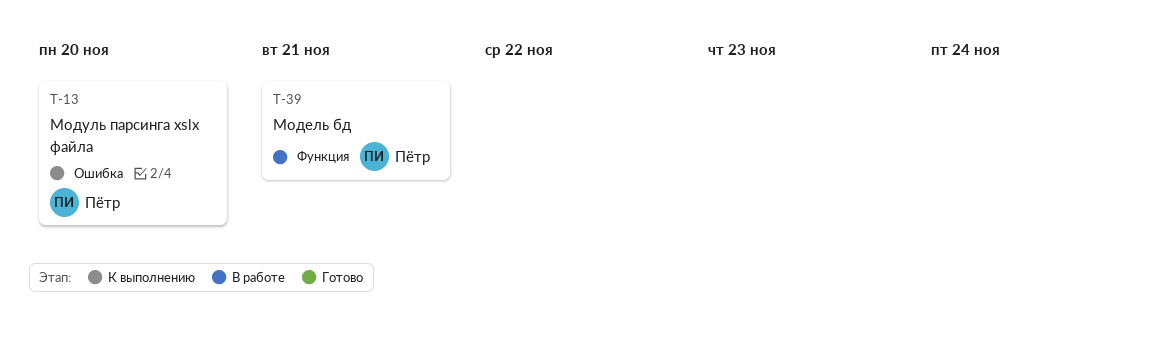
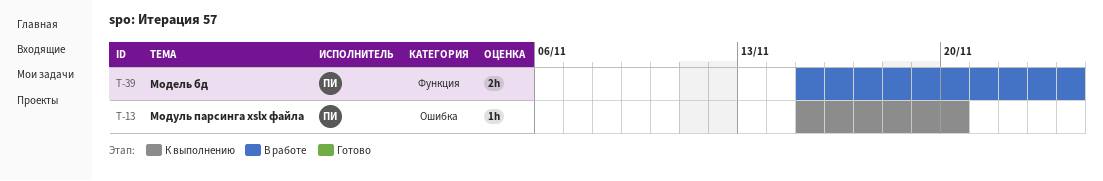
T-39, due: Nov 21 -> Nov 24

